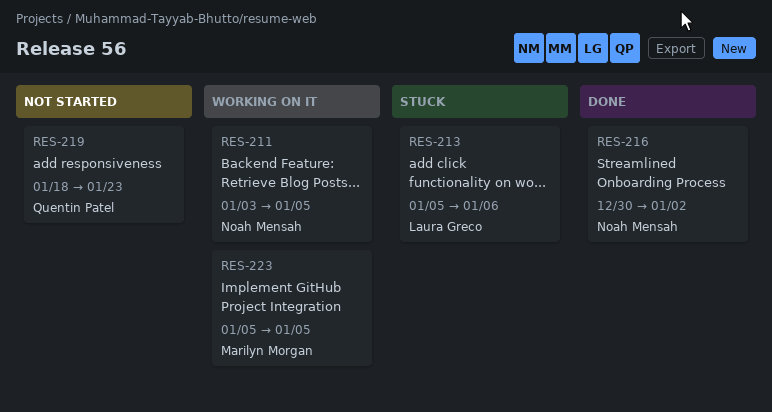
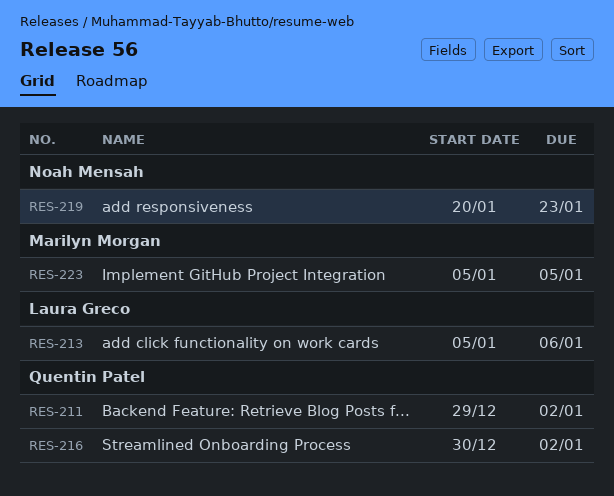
RES-211, owner: Noah Mensah -> Quentin Patel
RES-211, start: Jan 3 -> Dec 29
RES-211, due: Jan 5 -> Jan 2
RES-216, owner: Noah Mensah -> Quentin Patel
RES-219, owner: Quentin Patel -> Noah Mensah
RES-219, start: Jan 18 -> Jan 20

